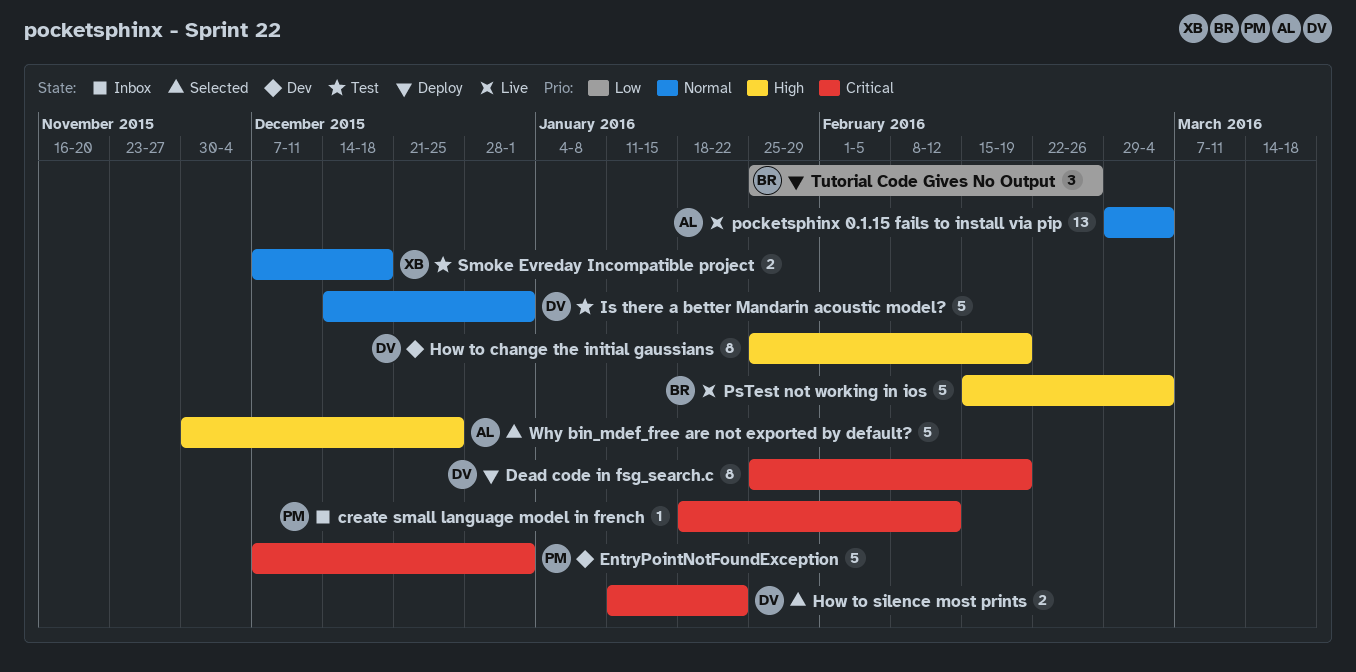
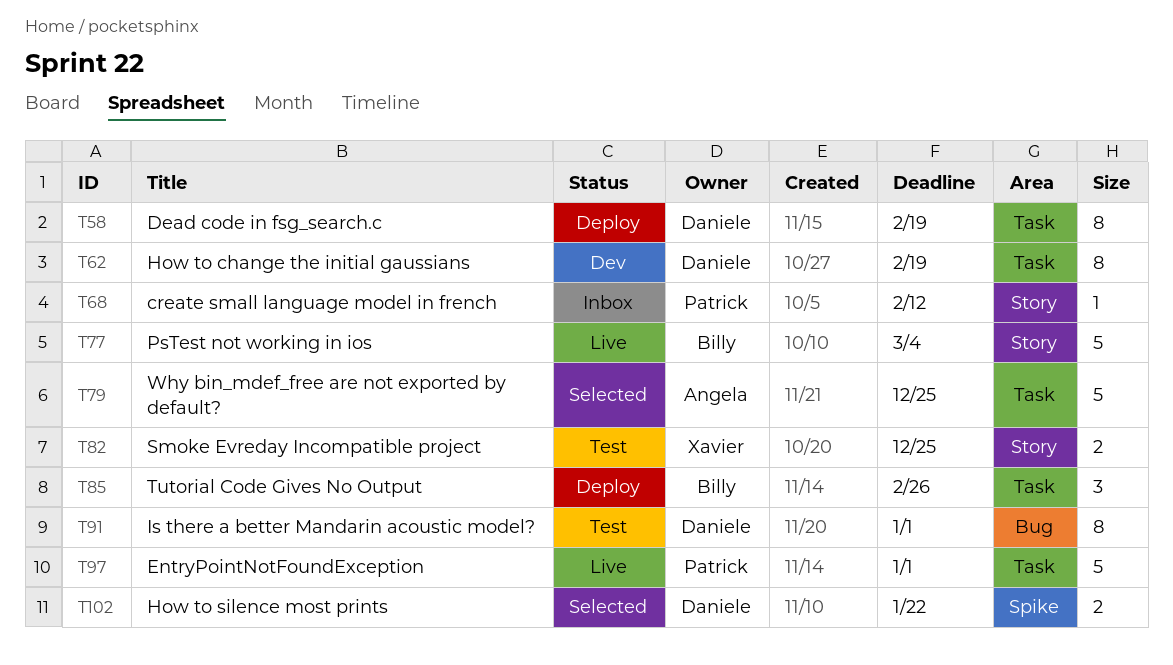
EntryPointNotFoundException, status: Dev -> Live
Is there a better Mandarin acoustic model?, estimate: 5 -> 8
pocketsphinx 0.1.15 fails to install via pip: present -> none
Smoke Evreday Incompatible project, due: Dec 18 -> Dec 25

